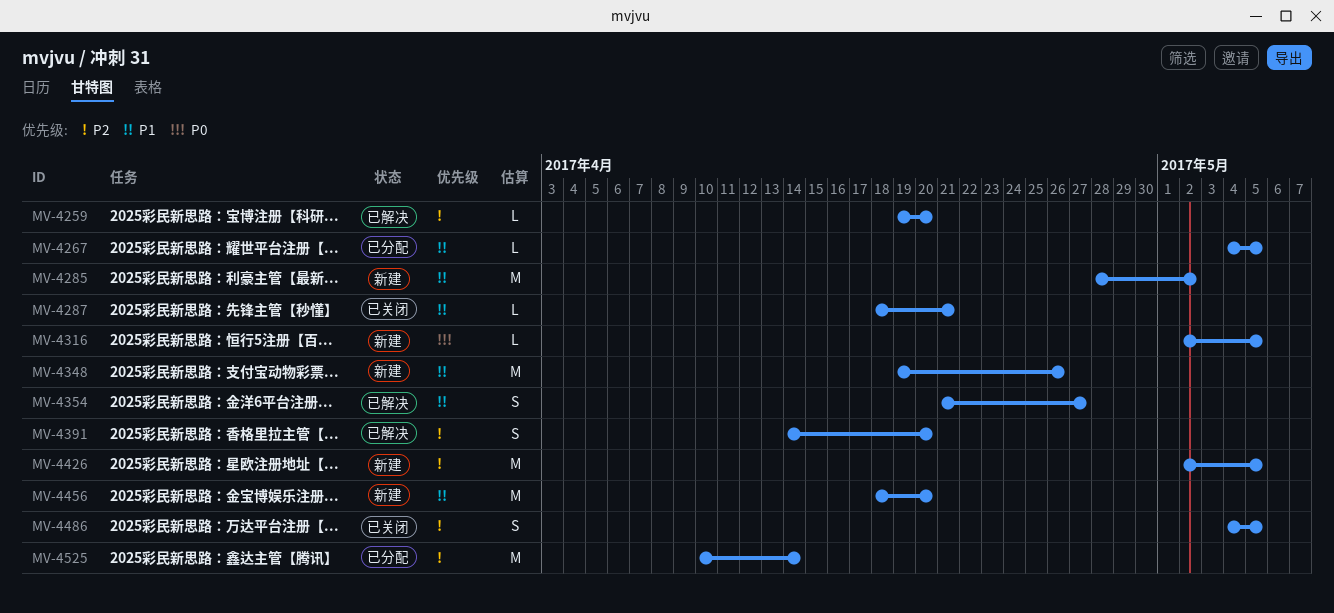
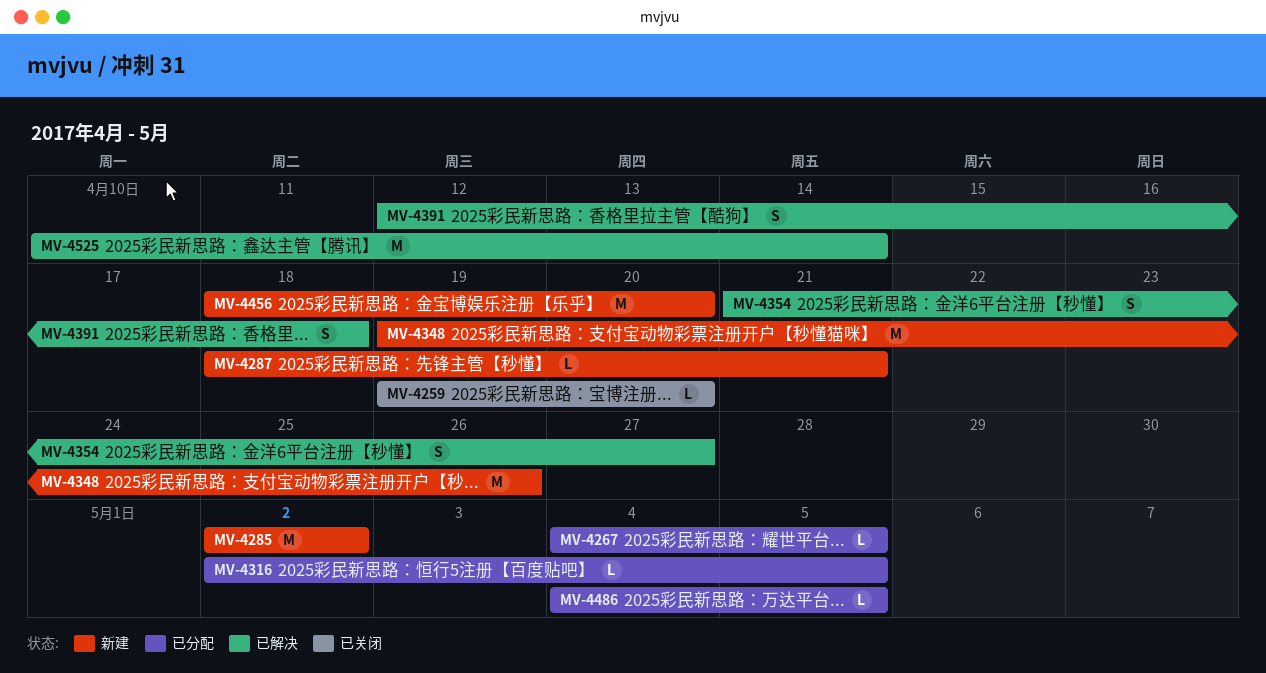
MV-4259, status: 已解决 -> 已关闭
MV-4285, start: Apr 28 -> May 2
MV-4287, status: 已关闭 -> 新建
MV-4316, status: 新建 -> 已分配
MV-4391, start: Apr 14 -> Apr 12
MV-4391, due: Apr 20 -> Apr 18
MV-4426: present -> none
MV-4486, status: 已关闭 -> 已分配
MV-4486, estimate: S -> L
MV-4525, status: 已分配 -> 已解决

